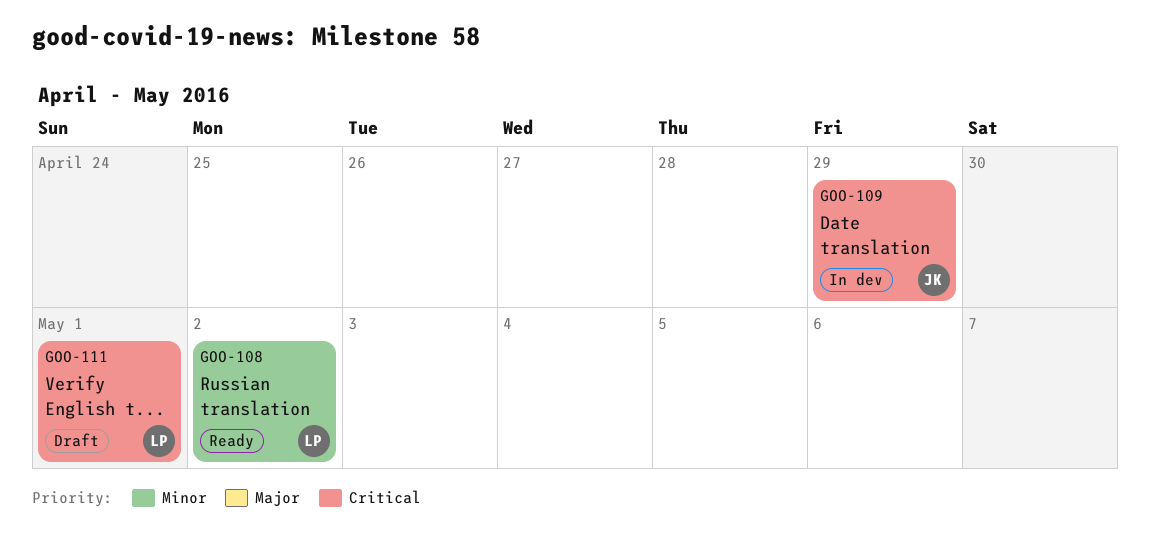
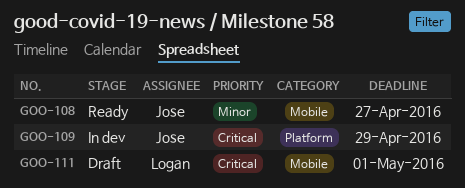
GOO-108, owner: Logan -> Jose
GOO-108, due: May 2 -> Apr 27

